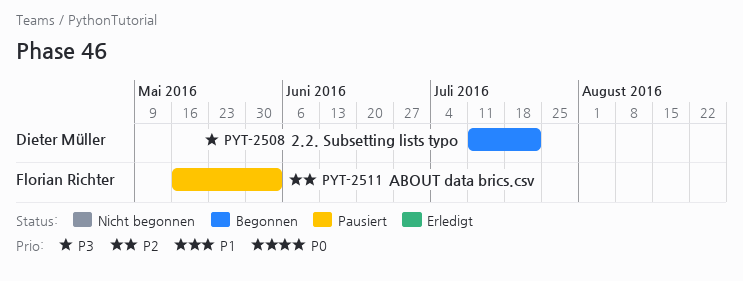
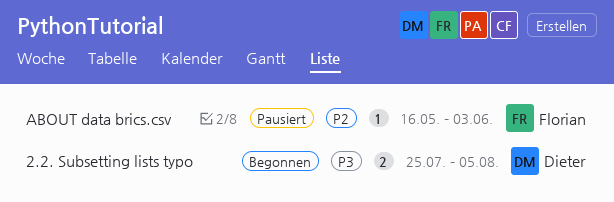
2.2. Subsetting lists typo, start: Jul 11 -> Jul 25
2.2. Subsetting lists typo, due: Jul 22 -> Aug 5

